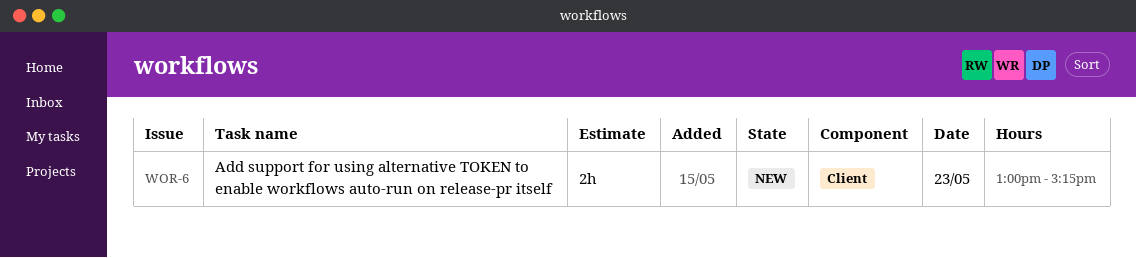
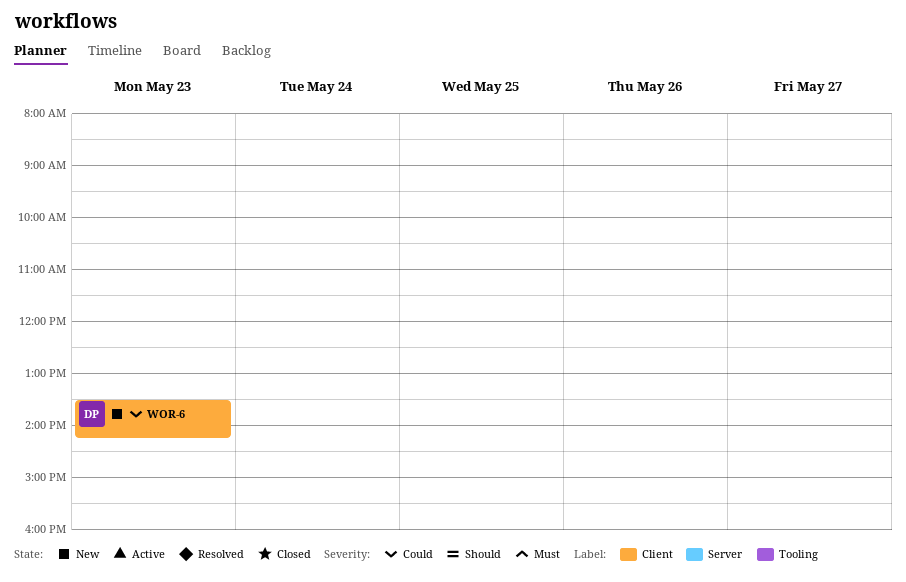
WOR-6, begins: 13:00 -> 13:30
WOR-6, ends: 15:15 -> 14:15

